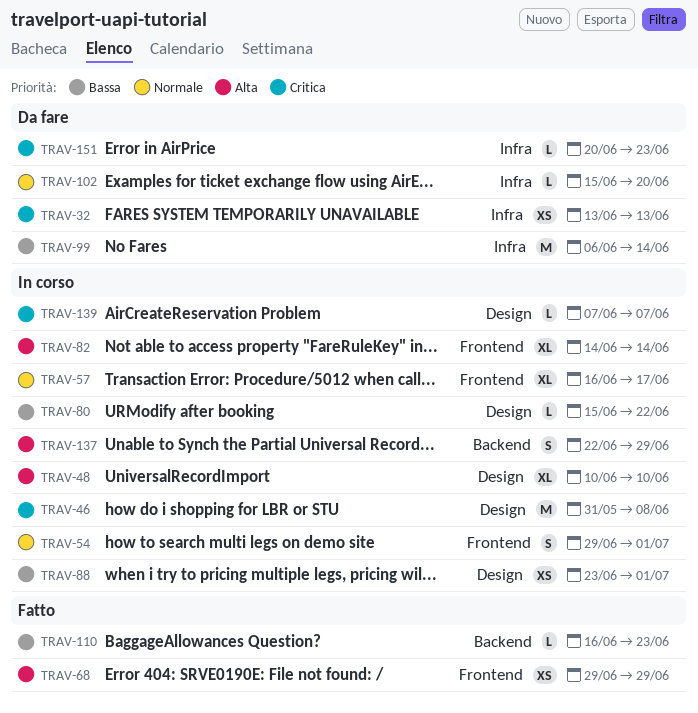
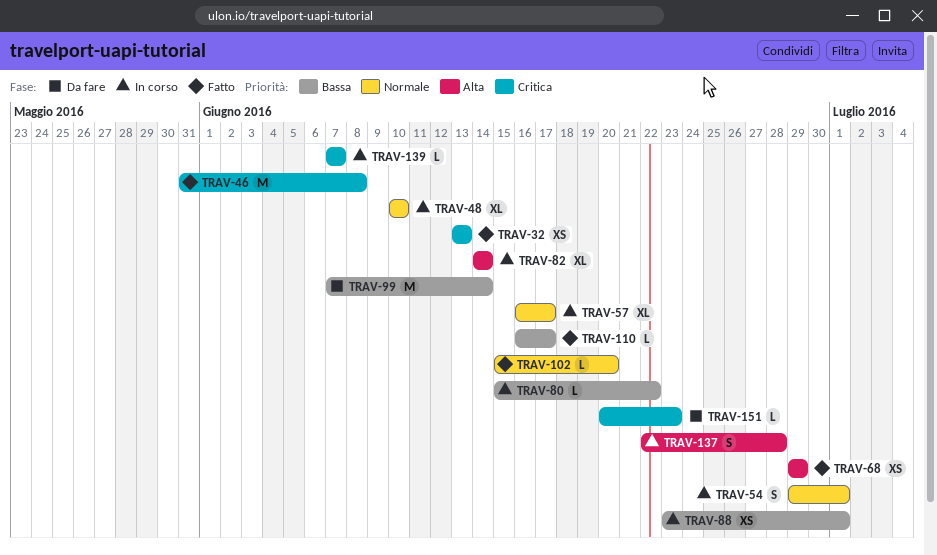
TRAV-32, status: Da fare -> Fatto
TRAV-46, status: In corso -> Fatto
TRAV-48, priority: Alta -> Normale
TRAV-99, start: Jun 6 -> Jun 7
TRAV-102, status: Da fare -> Fatto
TRAV-110, due: Jun 23 -> Jun 17
TRAV-137, due: Jun 29 -> Jun 28

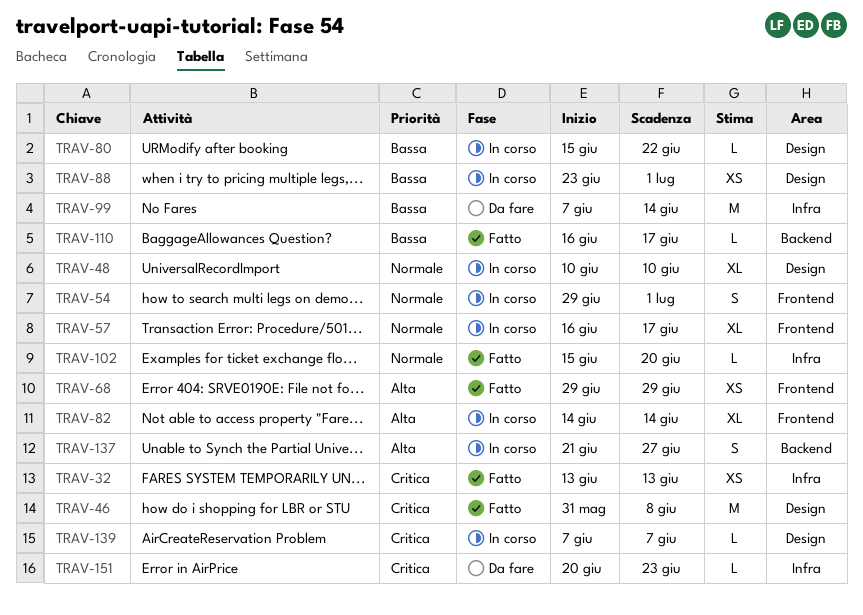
TRAV-137, start: Jun 22 -> Jun 21
TRAV-137, due: Jun 28 -> Jun 27

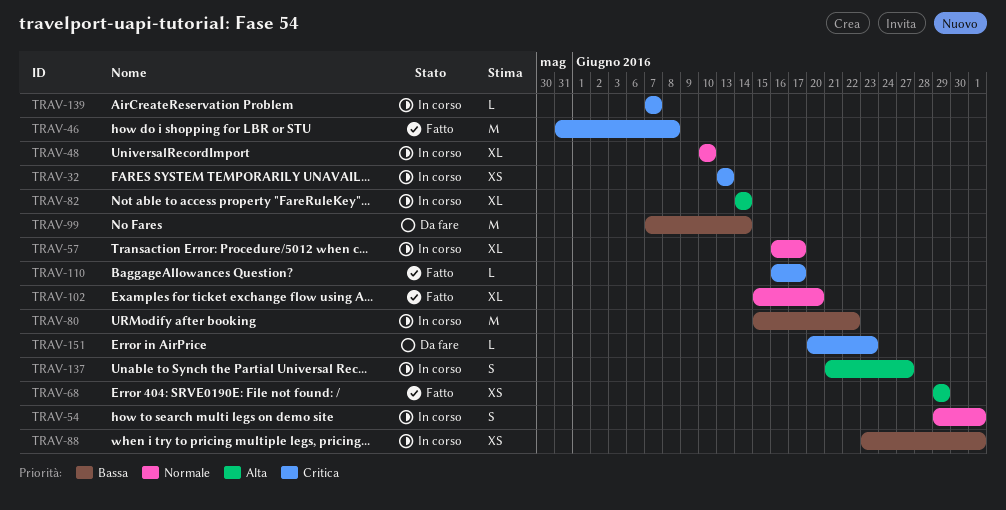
TRAV-32, status: Fatto -> In corso
TRAV-80, estimate: L -> M
TRAV-102, estimate: L -> XL
TRAV-110, priority: Bassa -> Critica

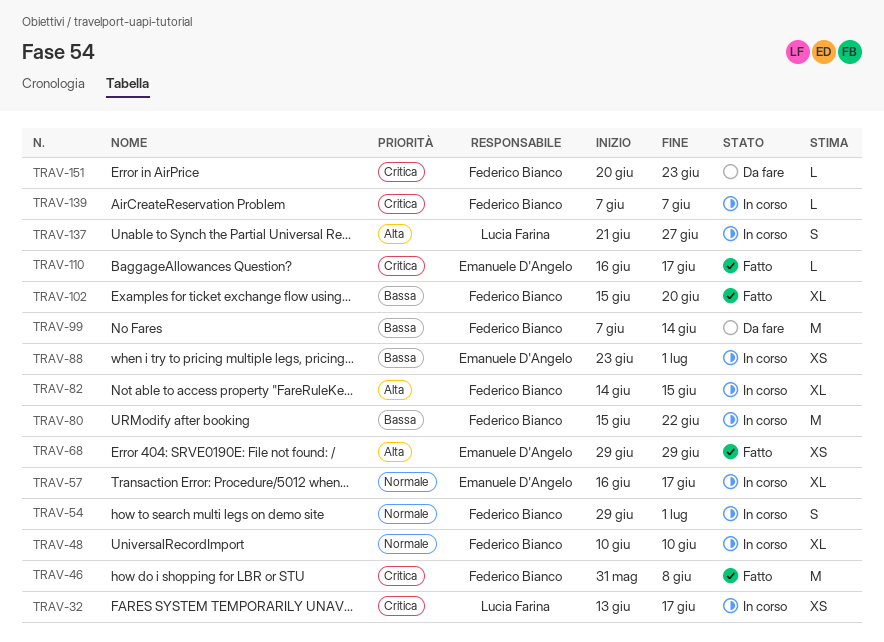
TRAV-32, due: Jun 13 -> Jun 17
TRAV-82, due: Jun 14 -> Jun 15
TRAV-102, priority: Normale -> Bassa

